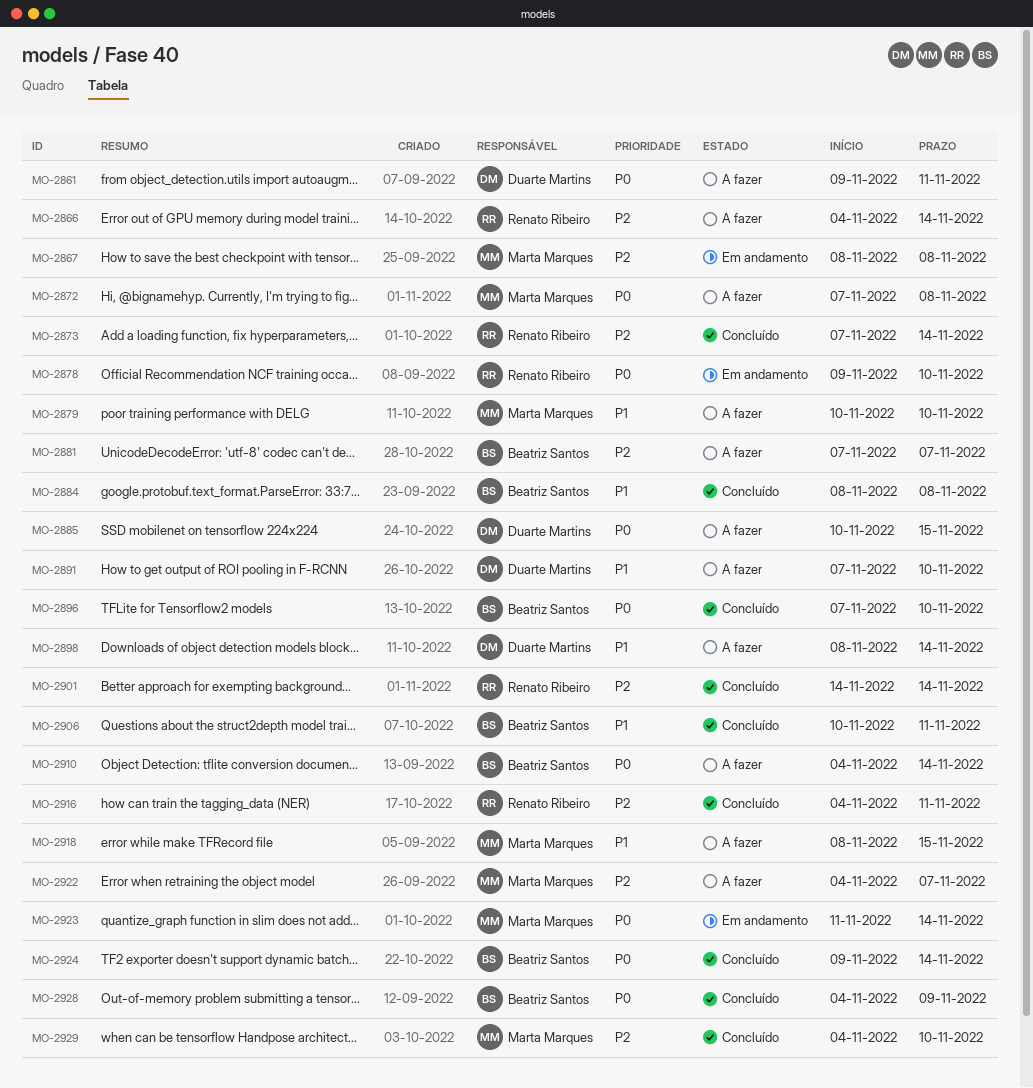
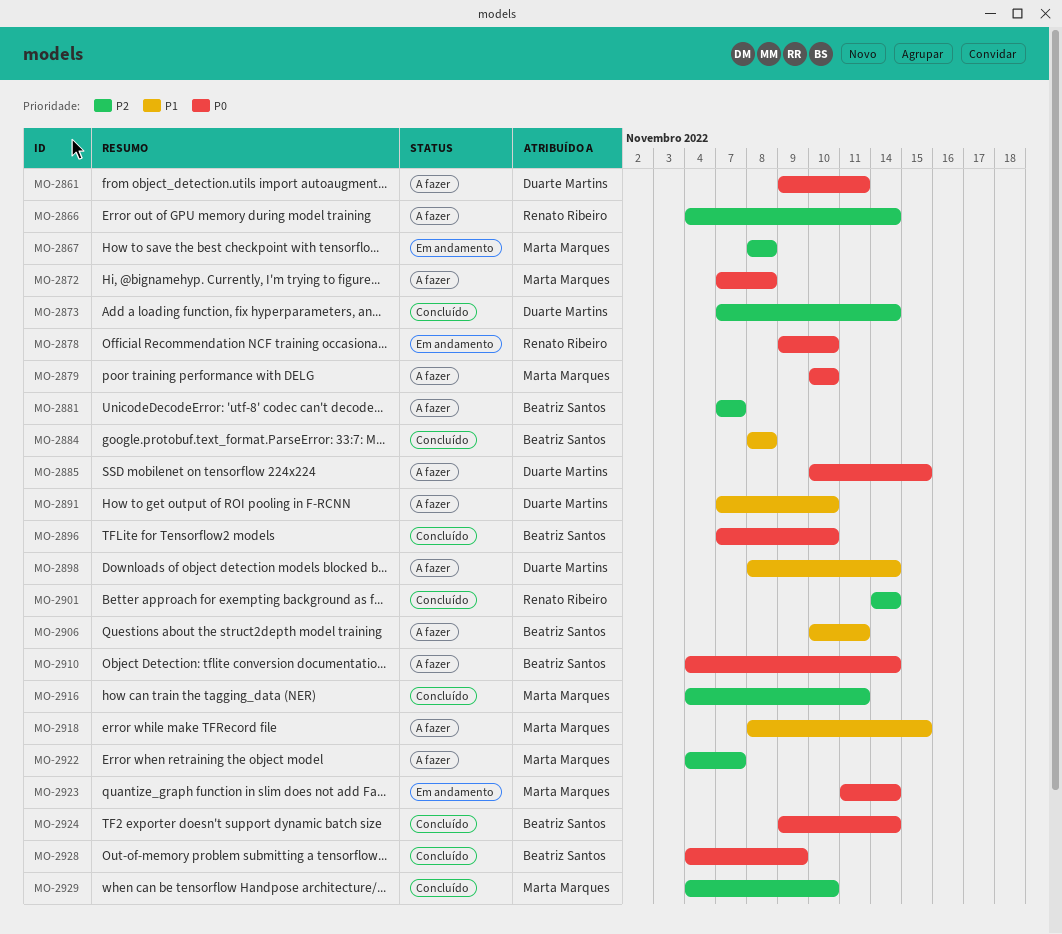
MO-2873, owner: Renato Ribeiro -> Duarte Martins
MO-2879, priority: P1 -> P0
MO-2906, status: Concluído -> A fazer
MO-2916, owner: Renato Ribeiro -> Marta Marques

